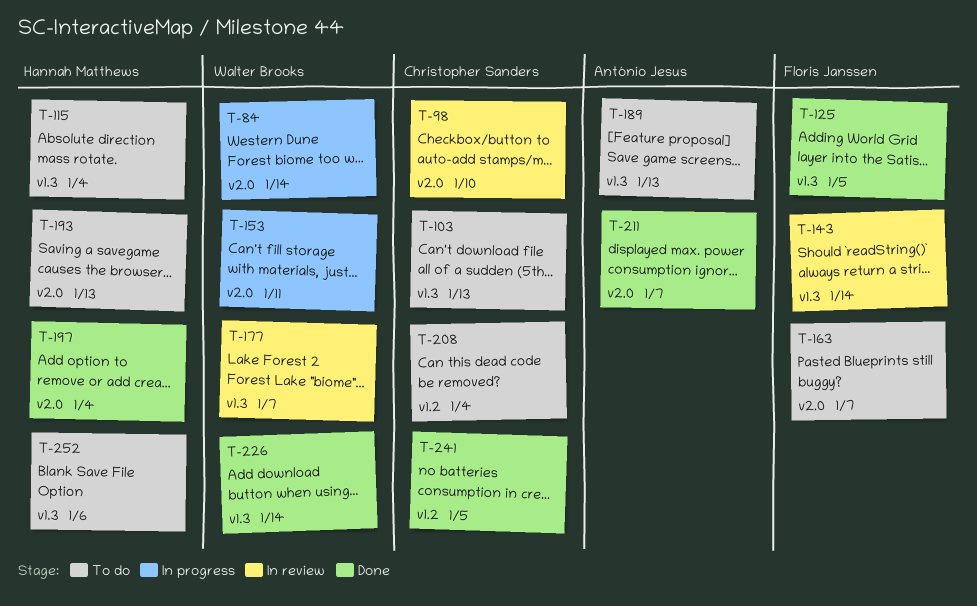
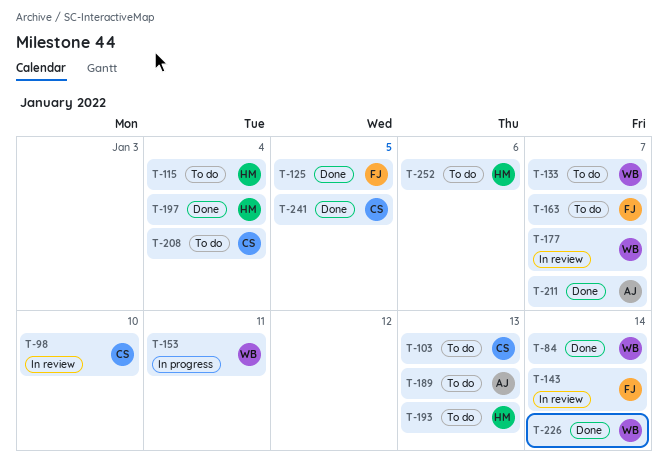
T-84, status: In progress -> Done
T-133: none -> present

